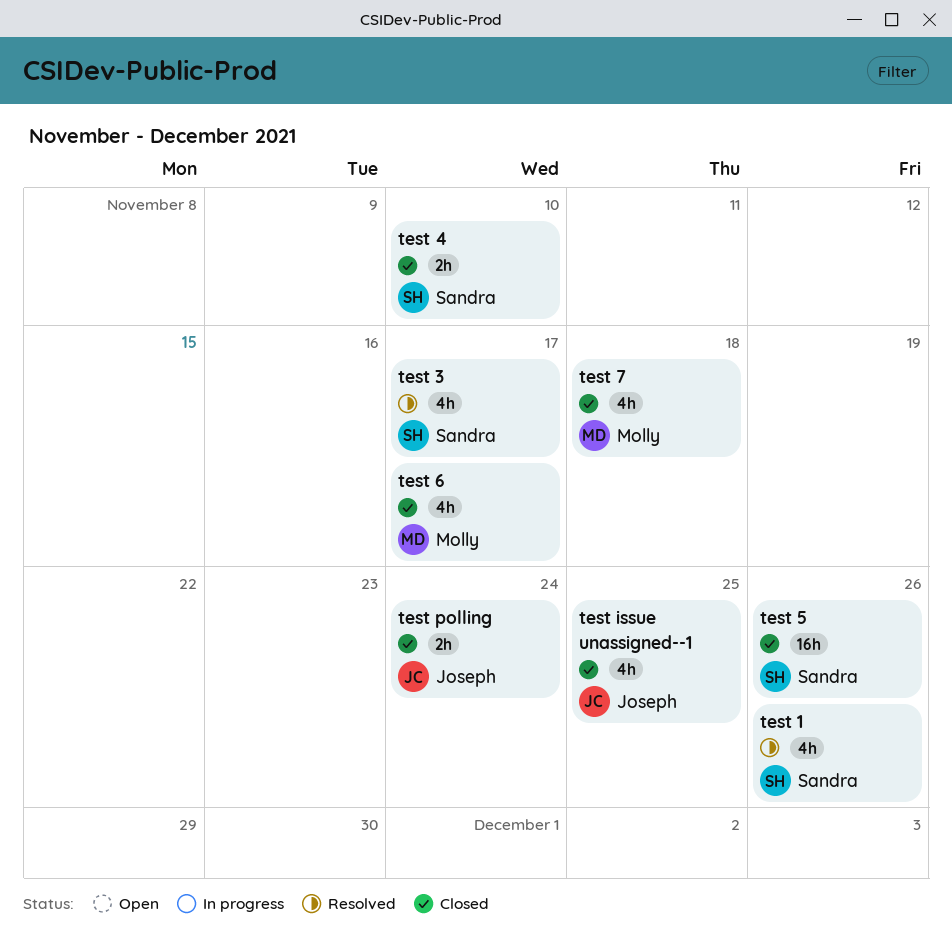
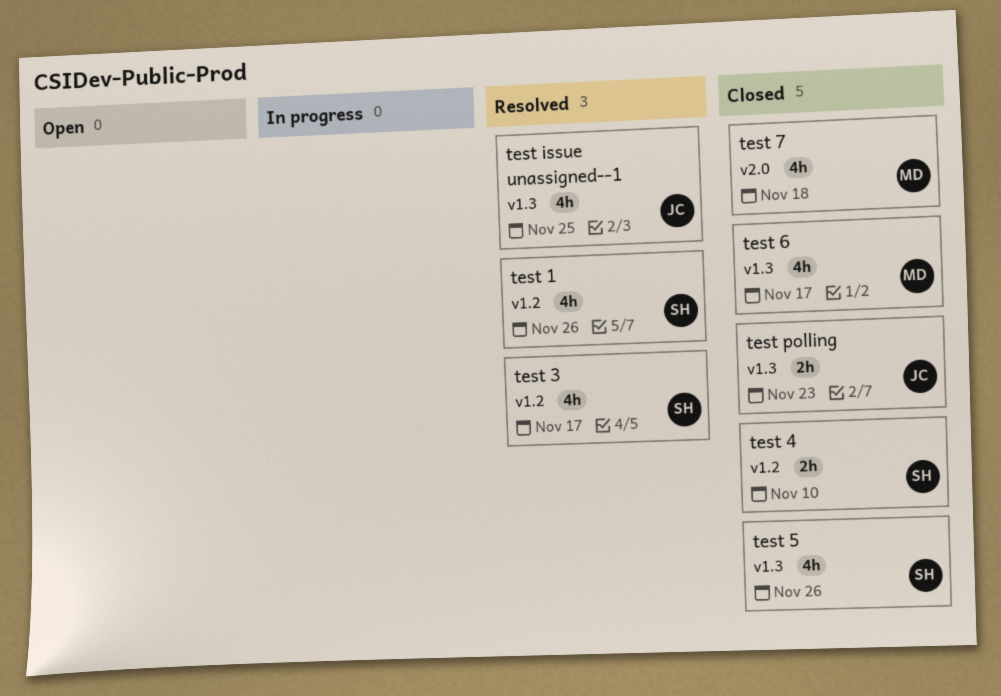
test 5, estimate: 16h -> 4h
test issue unassigned--1, status: Closed -> Resolved
test polling, due: Nov 24 -> Nov 23

